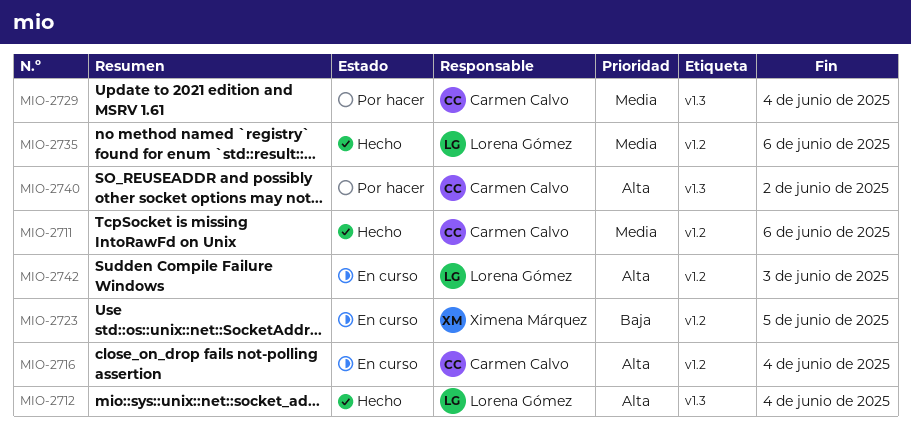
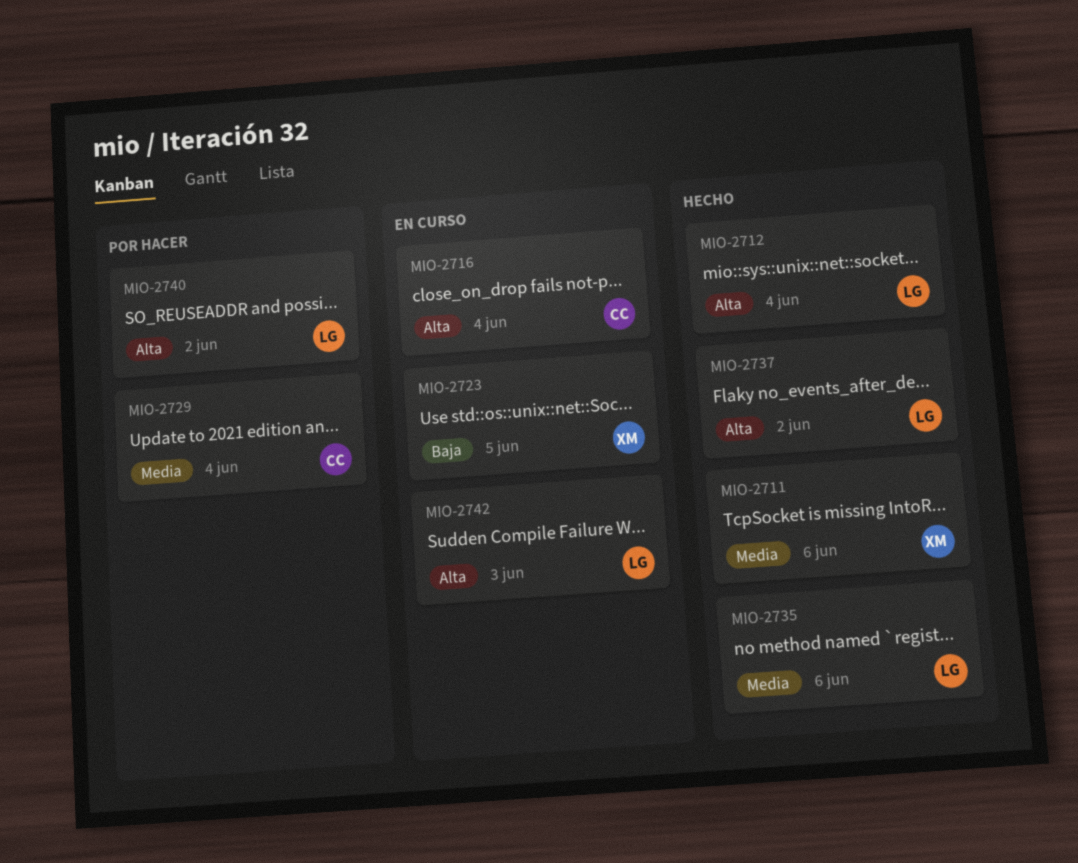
MIO-2711, owner: Carmen Calvo -> Ximena Márquez
MIO-2737: none -> present
MIO-2740, owner: Carmen Calvo -> Lorena Gómez

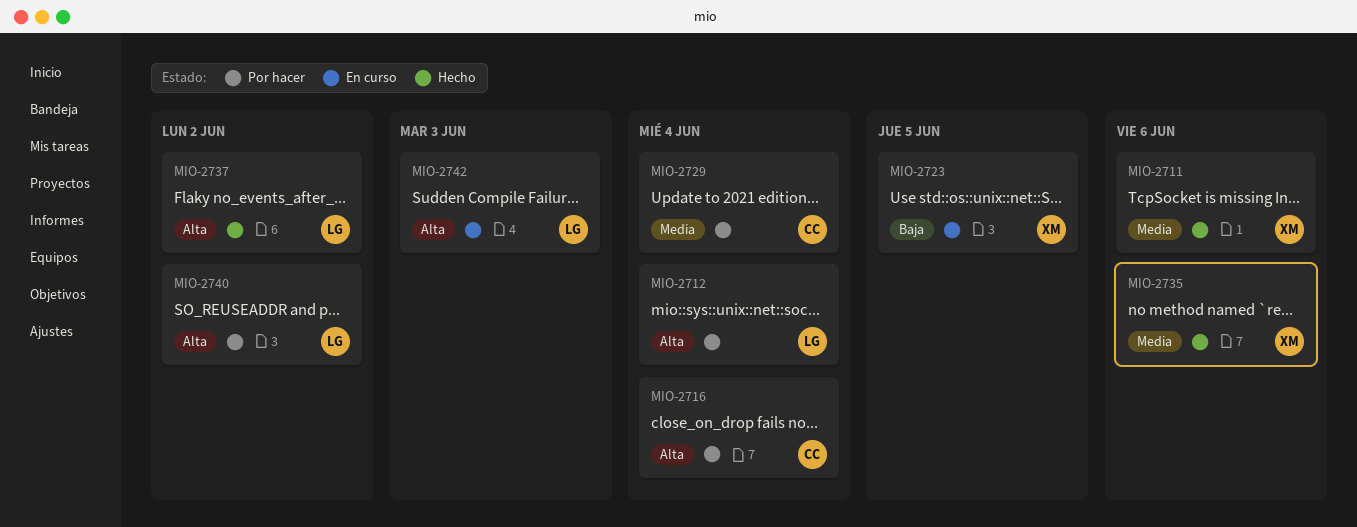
MIO-2712, status: Hecho -> Por hacer
MIO-2716, status: En curso -> Por hacer
MIO-2735, owner: LG -> XM

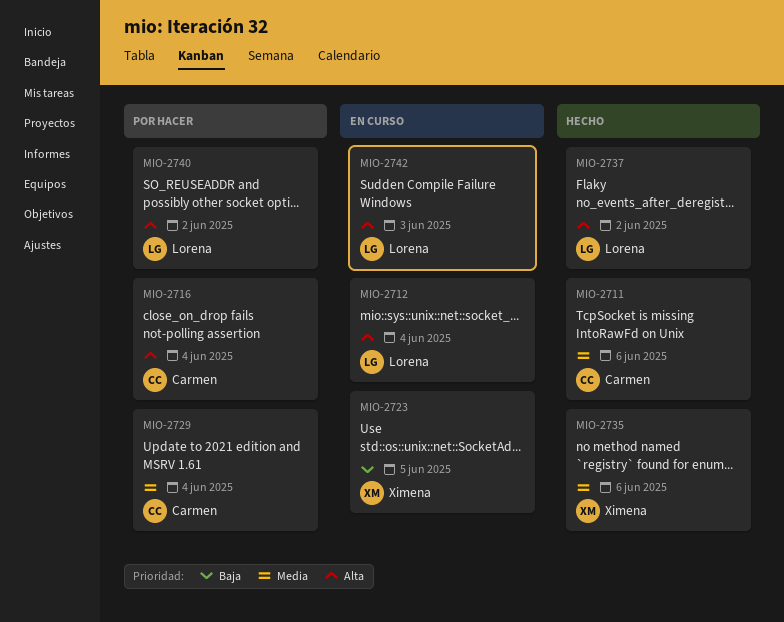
MIO-2711, owner: Ximena -> Carmen
MIO-2712, status: Por hacer -> En curso

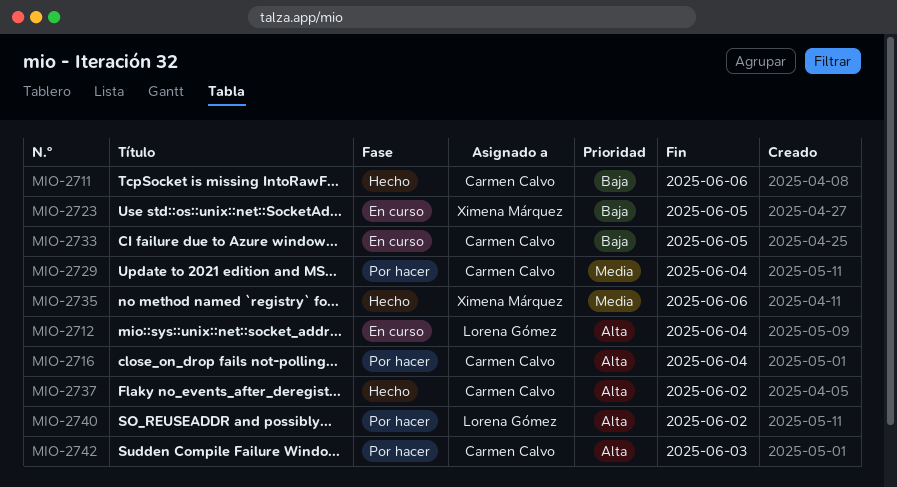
MIO-2711, priority: Media -> Baja
MIO-2733: none -> present
MIO-2737, owner: Lorena Gómez -> Carmen Calvo
MIO-2742, status: En curso -> Por hacer
MIO-2742, owner: Lorena Gómez -> Carmen Calvo

